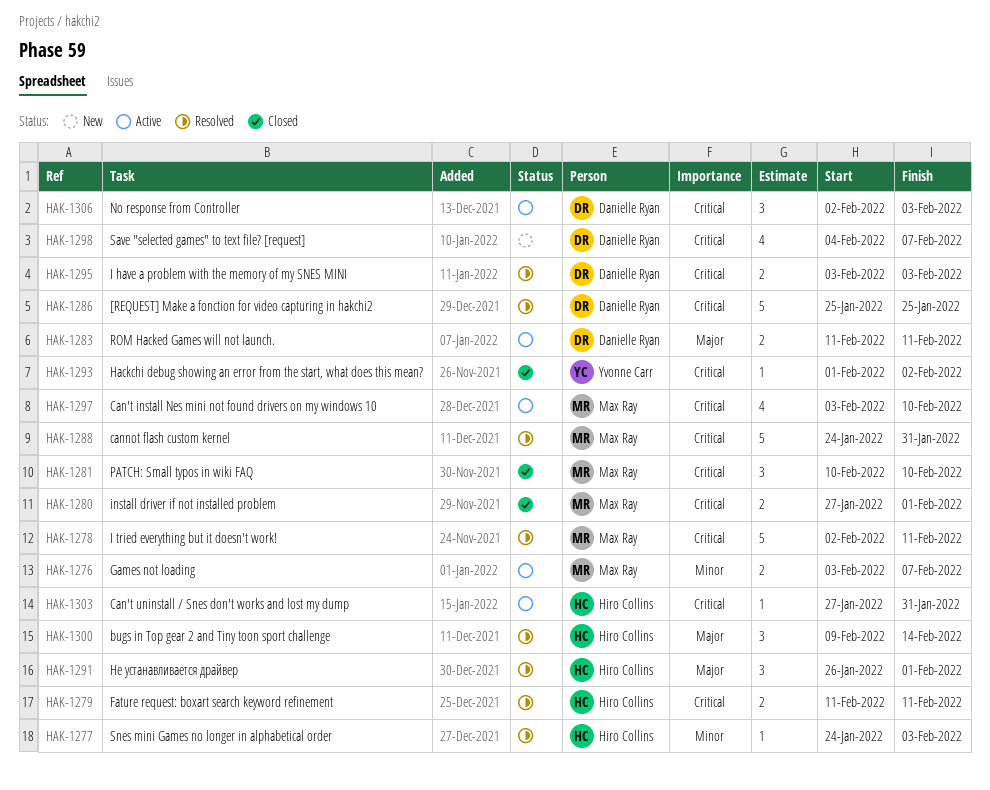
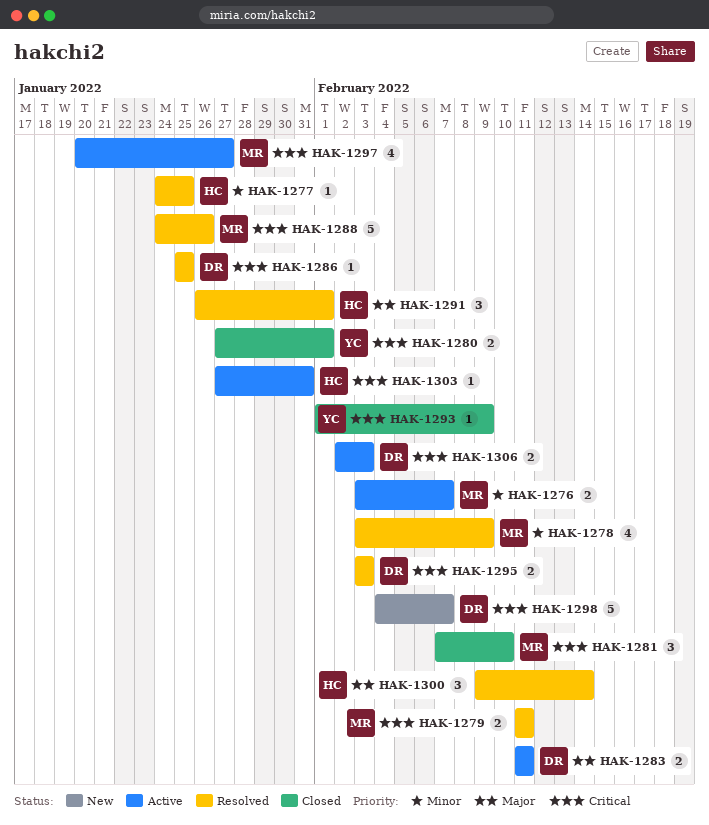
HAK-1277, due: Feb 3 -> Jan 25
HAK-1278, priority: Critical -> Minor
HAK-1278, estimate: 5 -> 4
HAK-1278, start: Feb 2 -> Feb 3
HAK-1278, due: Feb 11 -> Feb 9
HAK-1279, owner: Hiro Collins -> Max Ray
HAK-1280, owner: Max Ray -> Yvonne Carr
HAK-1281, start: Feb 10 -> Feb 7
HAK-1286, estimate: 5 -> 1
HAK-1288, due: Jan 31 -> Jan 26
HAK-1293, due: Feb 2 -> Feb 9
HAK-1297, start: Feb 3 -> Jan 20
HAK-1297, due: Feb 10 -> Jan 27
HAK-1298, estimate: 4 -> 5
HAK-1306, estimate: 3 -> 2

